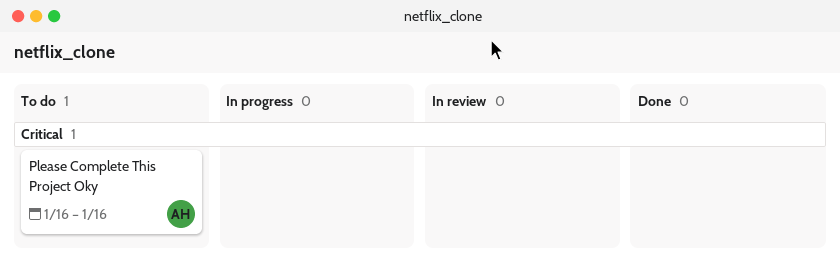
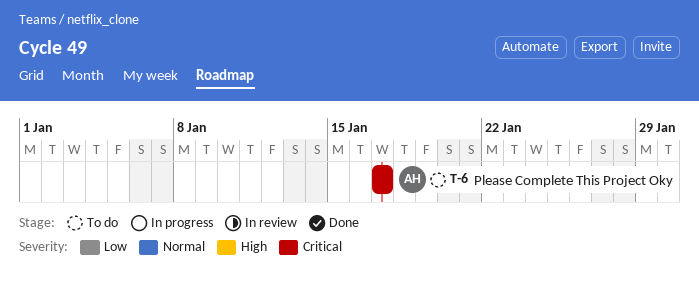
Please Complete This Project Oky, start: Jan 16 -> Jan 17
Please Complete This Project Oky, due: Jan 16 -> Jan 17

